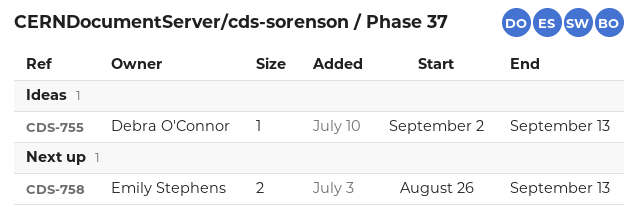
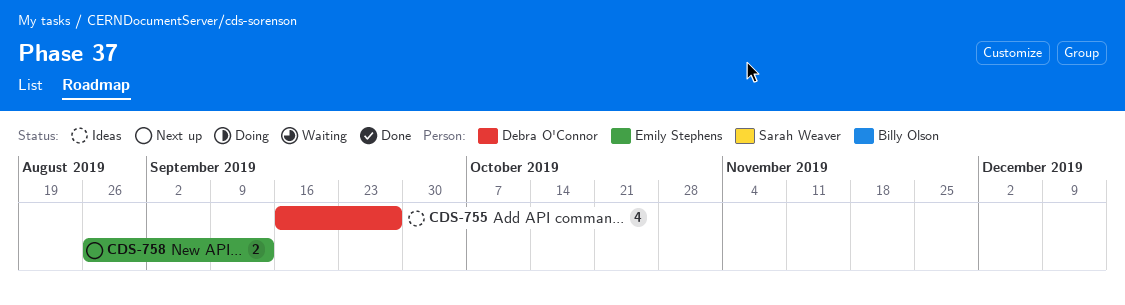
CDS-755, estimate: 1 -> 4
CDS-755, start: Sep 2 -> Sep 16
CDS-755, due: Sep 13 -> Sep 27

